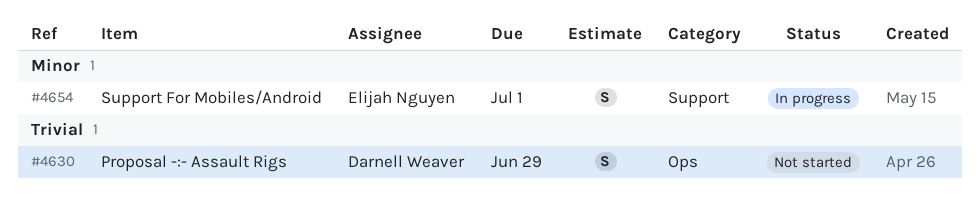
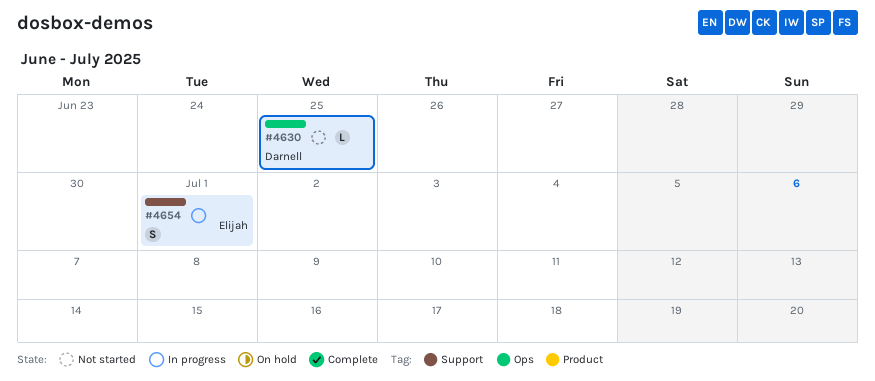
#4630, estimate: S -> L
#4630, due: Jun 29 -> Jun 25

